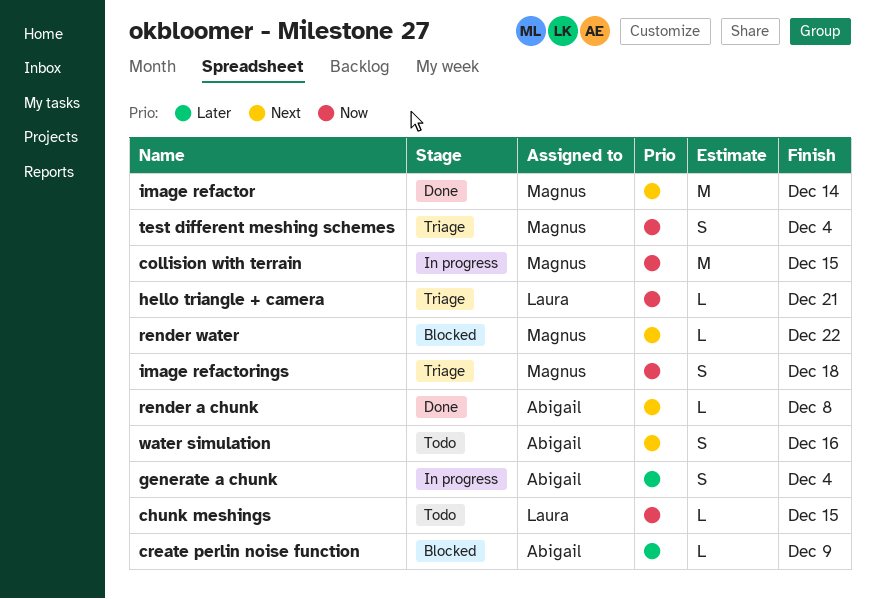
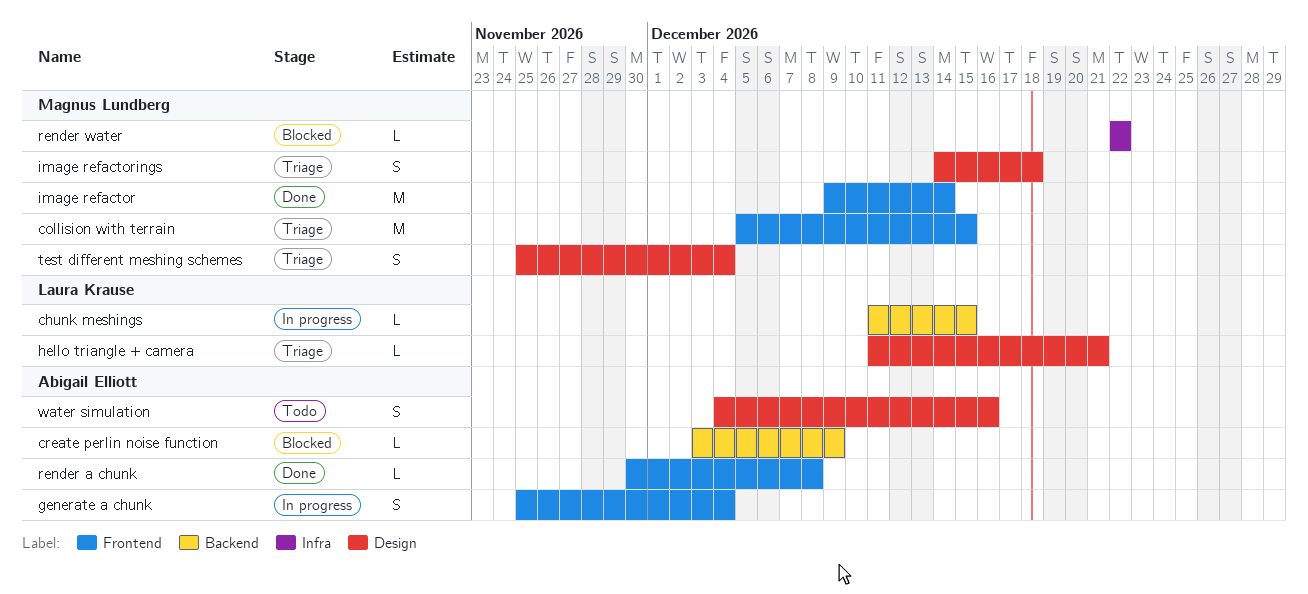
chunk meshings, status: Todo -> In progress
collision with terrain, status: In progress -> Triage

